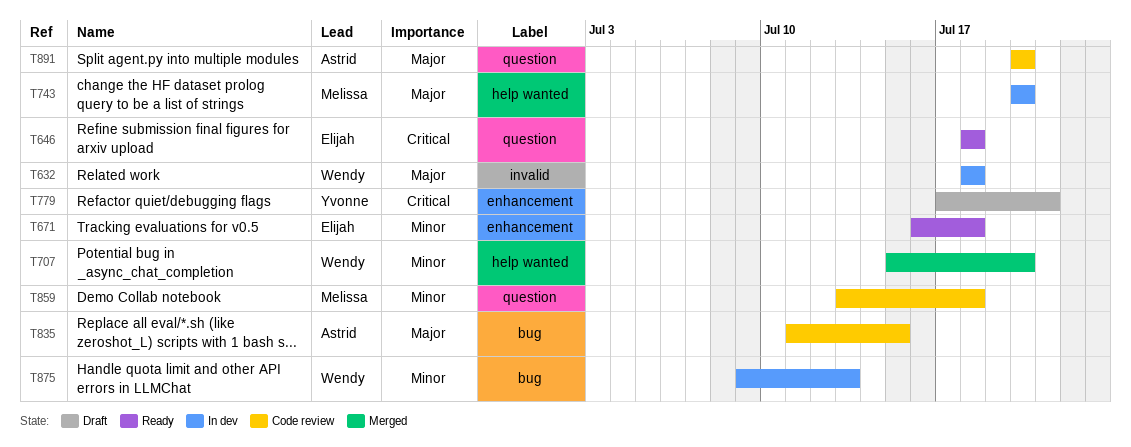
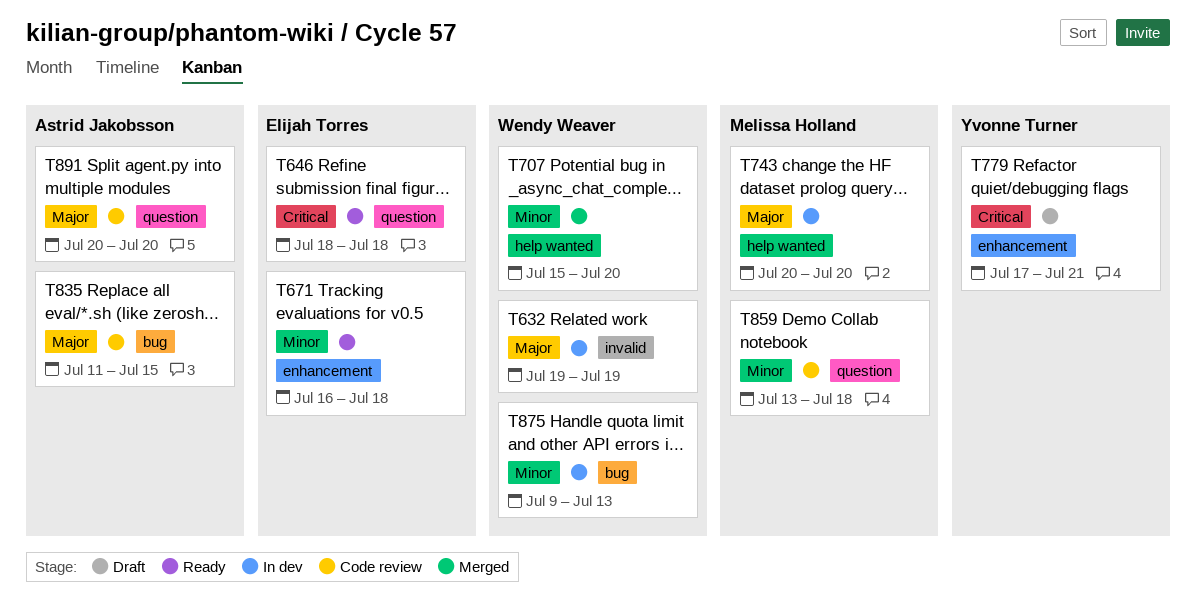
T632, start: Jul 18 -> Jul 19
T632, due: Jul 18 -> Jul 19

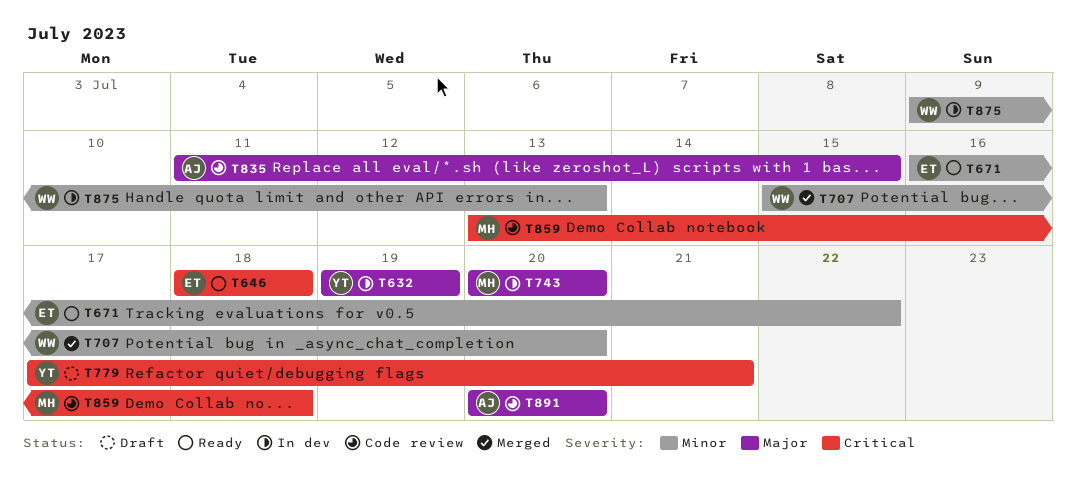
T632, owner: Wendy Weaver -> Yvonne Turner
T671, due: Jul 18 -> Jul 22
T859, priority: Minor -> Critical

